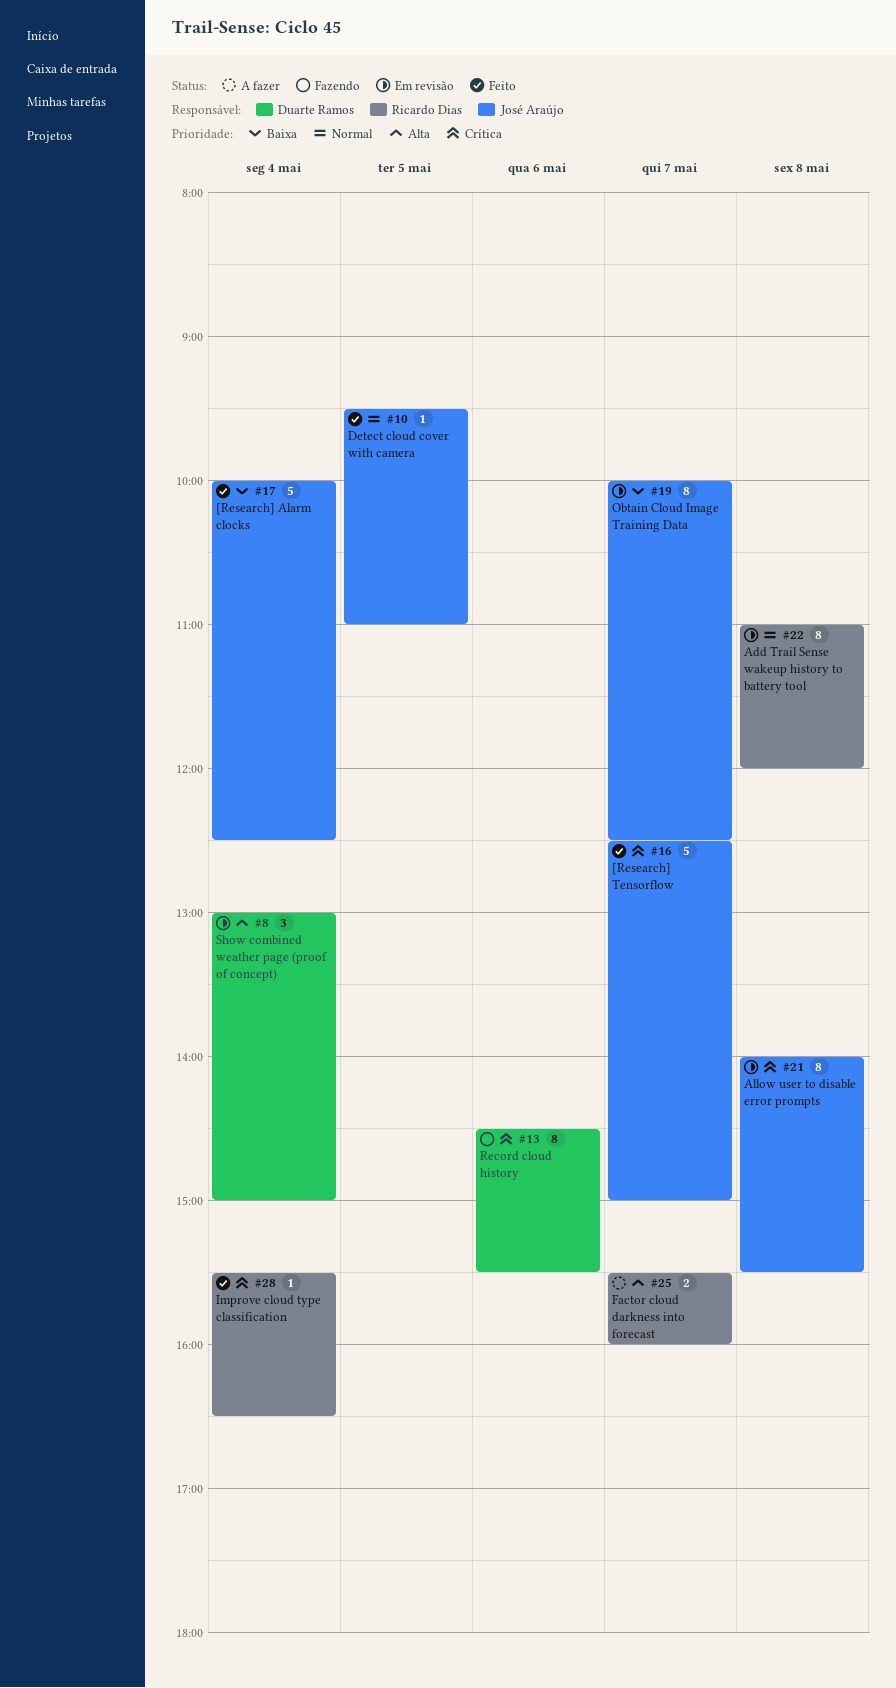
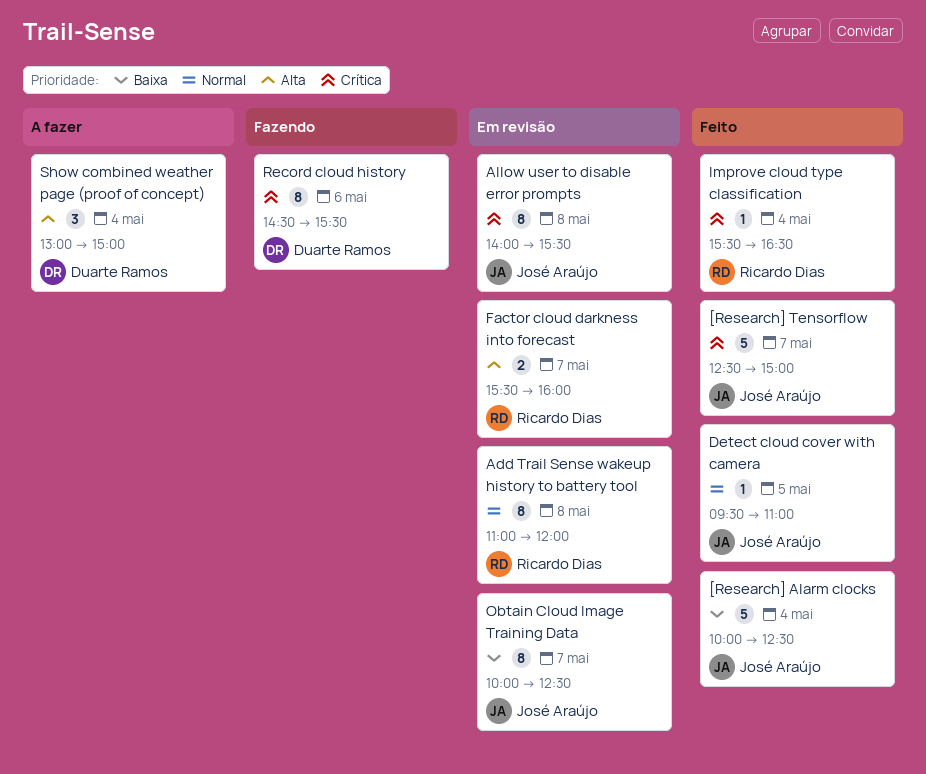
Factor cloud darkness into forecast, status: A fazer -> Em revisão
Show combined weather page (proof of concept), status: Em revisão -> A fazer

